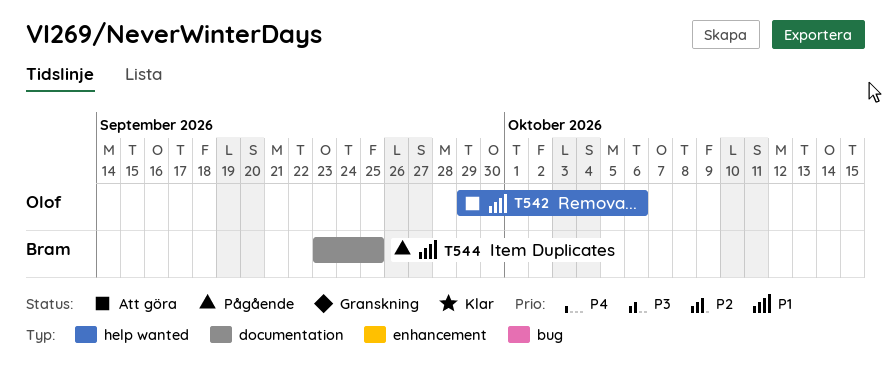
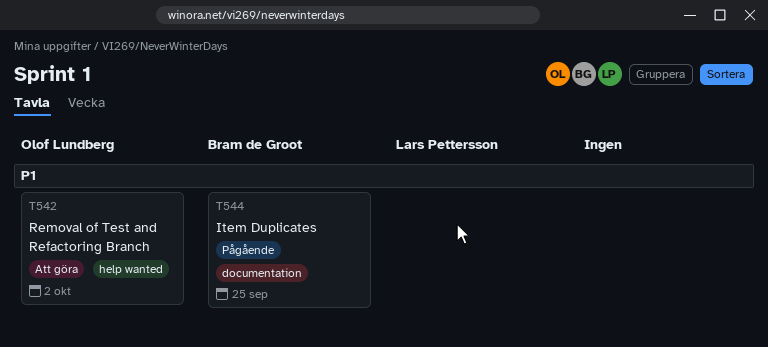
T542, due: Oct 6 -> Oct 2

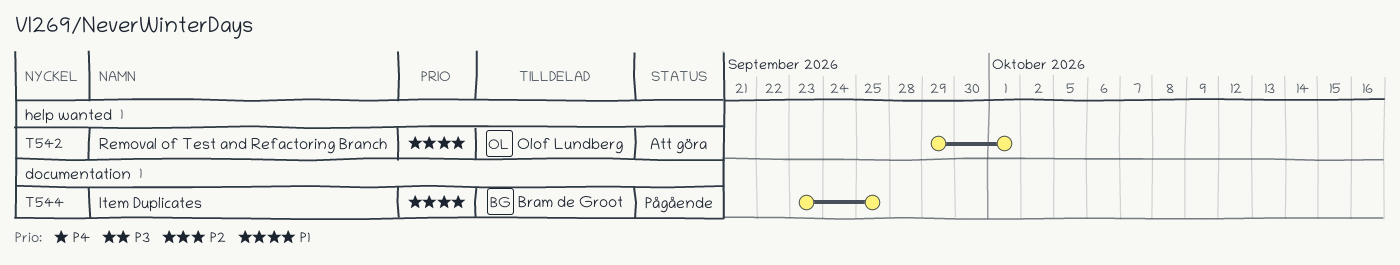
T542, due: Oct 2 -> Oct 1

